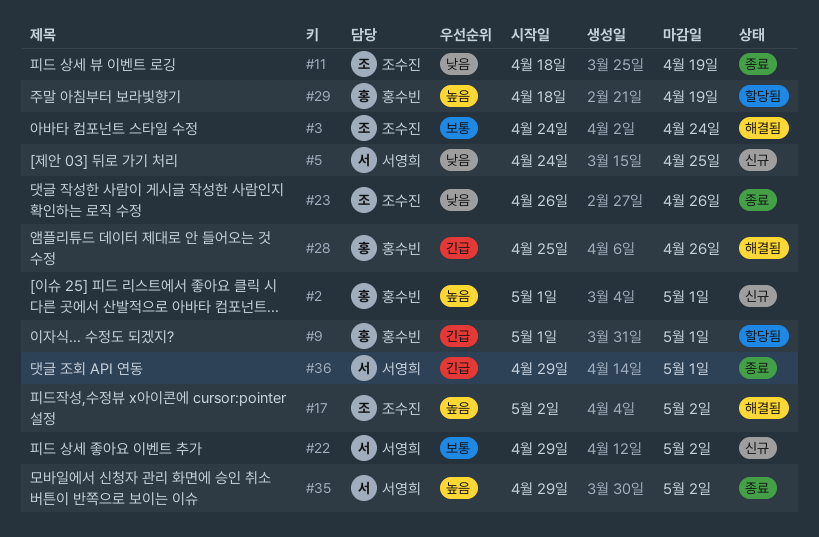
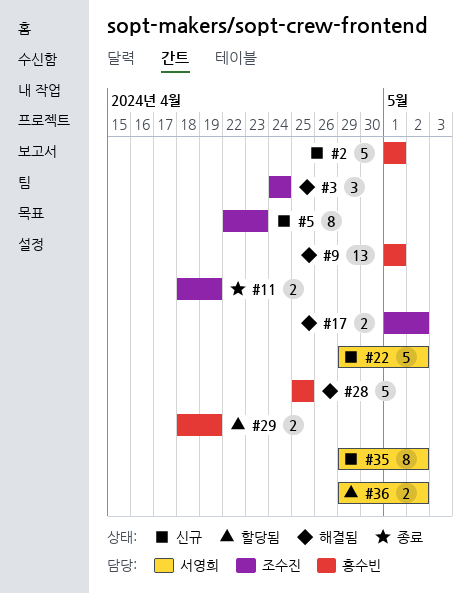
#5, owner: 서영희 -> 조수진
#5, start: Apr 24 -> Apr 22
#5, due: Apr 25 -> Apr 23
#9, status: 할당됨 -> 해결됨
#17, start: May 2 -> May 1
#23: present -> none
#28, due: Apr 26 -> Apr 25
#35, status: 종료 -> 신규
#36, status: 종료 -> 할당됨
#36, due: May 1 -> May 2

